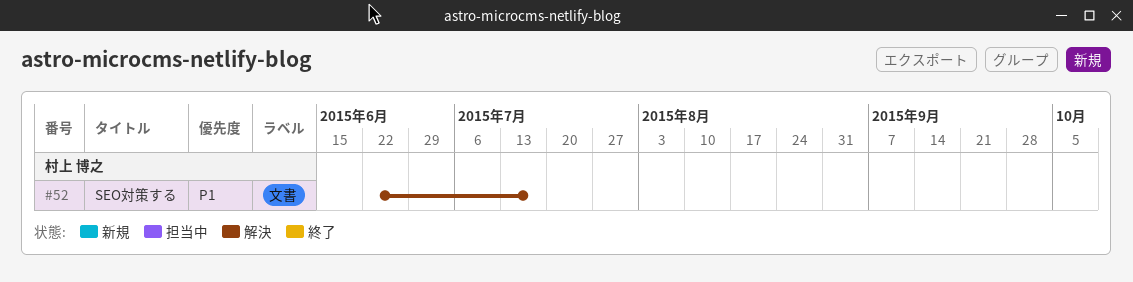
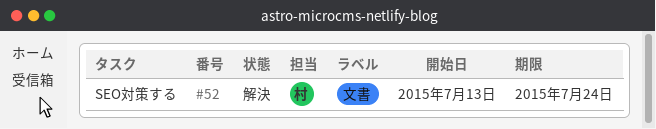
#52, start: Jun 22 -> Jul 13
#52, due: Jul 17 -> Jul 24

